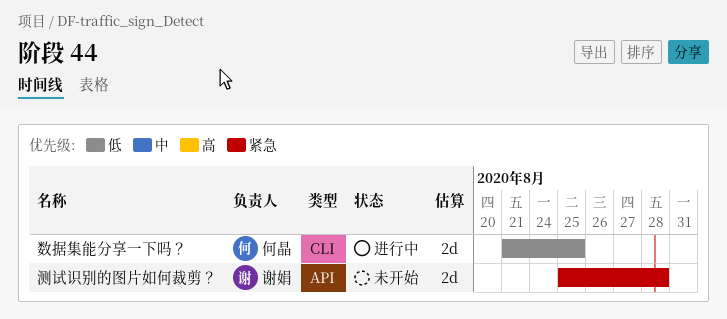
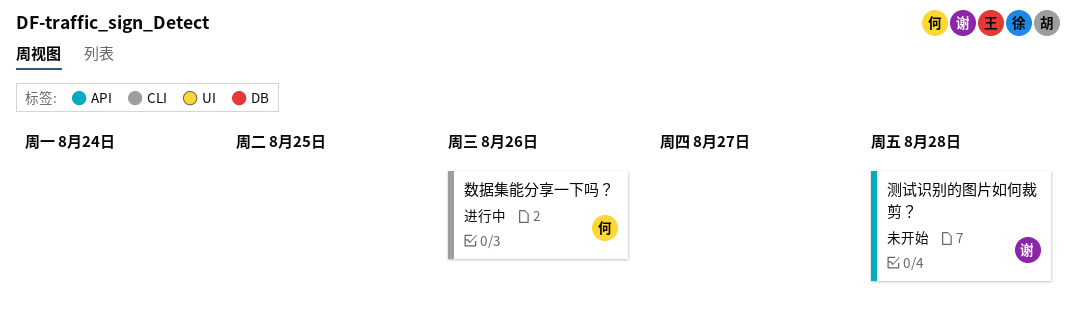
数据集能分享一下吗？, due: Aug 25 -> Aug 26

